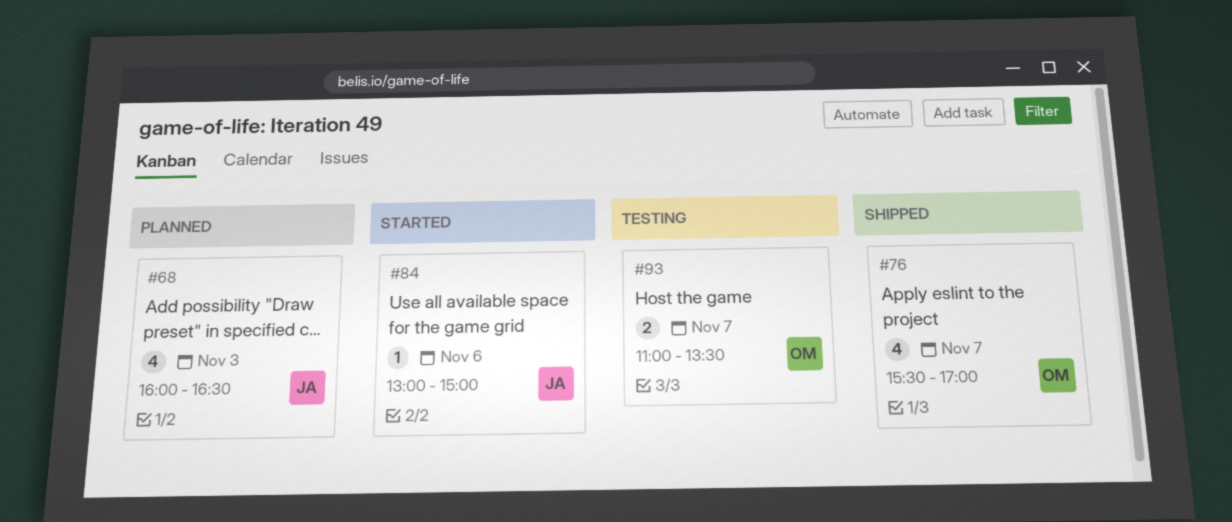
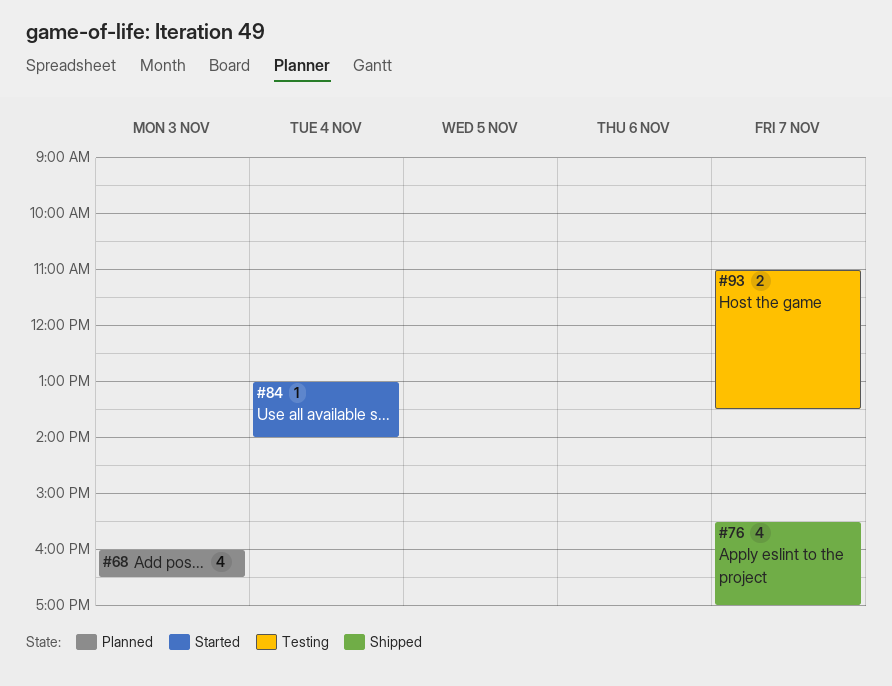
#84, day: Nov 6 -> Nov 4
#84, ends: 15:00 -> 14:00

